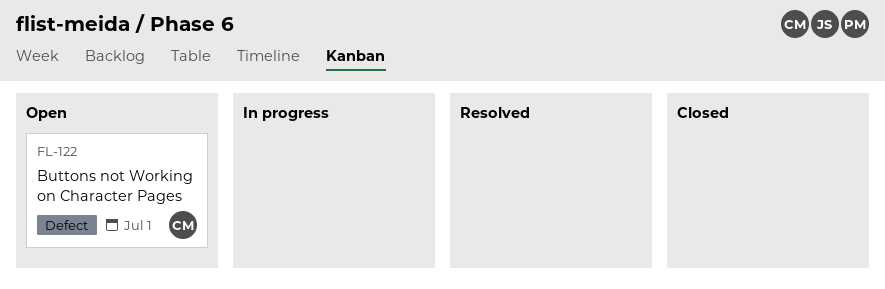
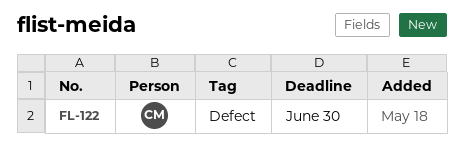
FL-122, due: Jul 1 -> Jun 30

